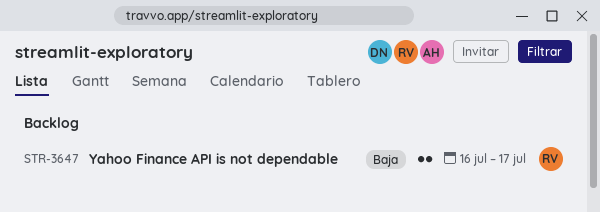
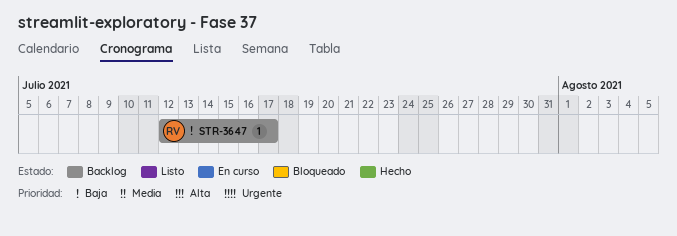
STR-3647, estimate: 2 -> 1
STR-3647, start: Jul 16 -> Jul 12

